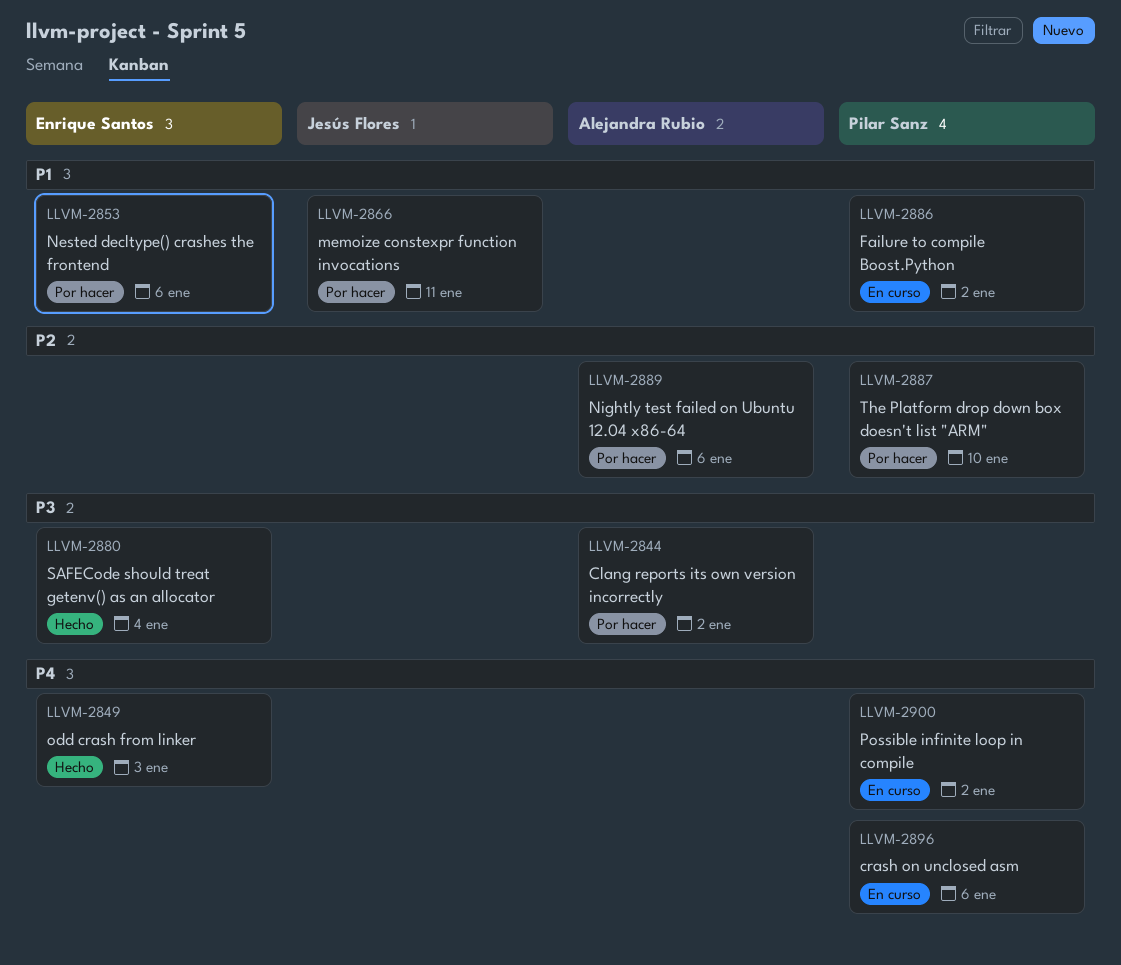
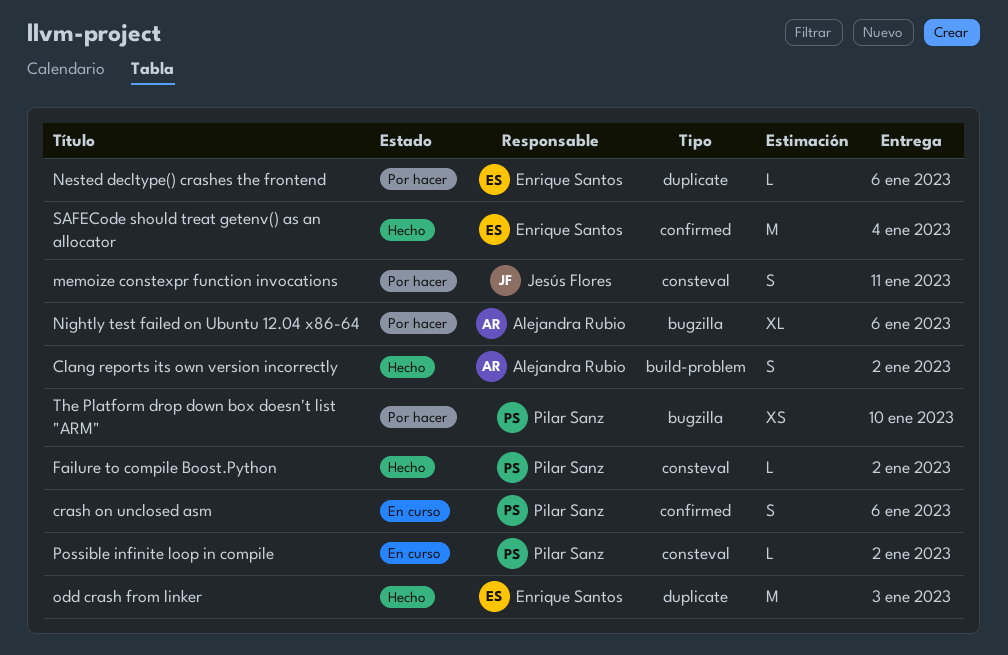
Clang reports its own version incorrectly, status: Por hacer -> Hecho
Failure to compile Boost.Python, status: En curso -> Hecho

